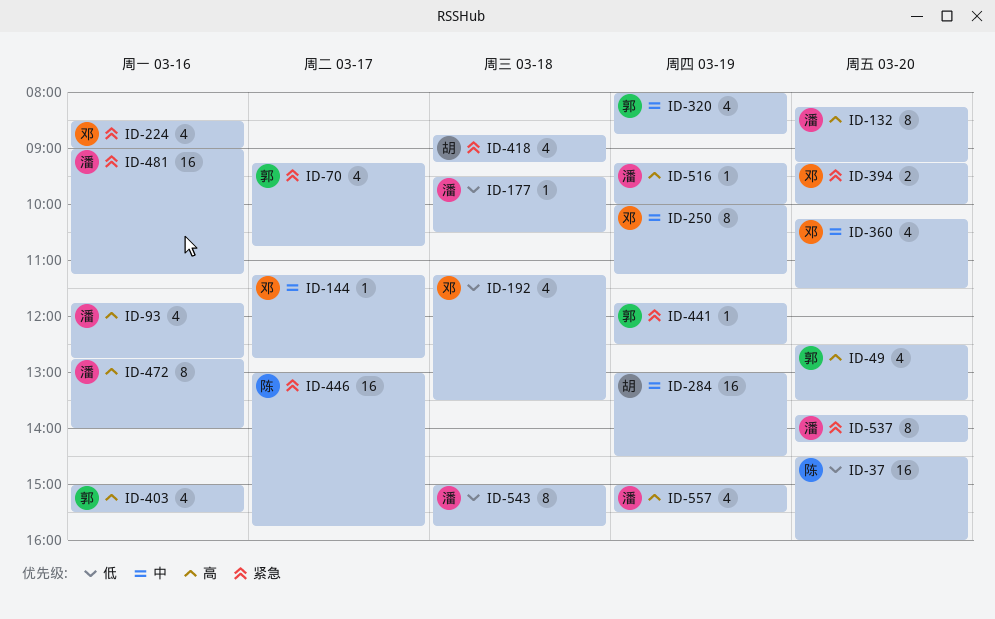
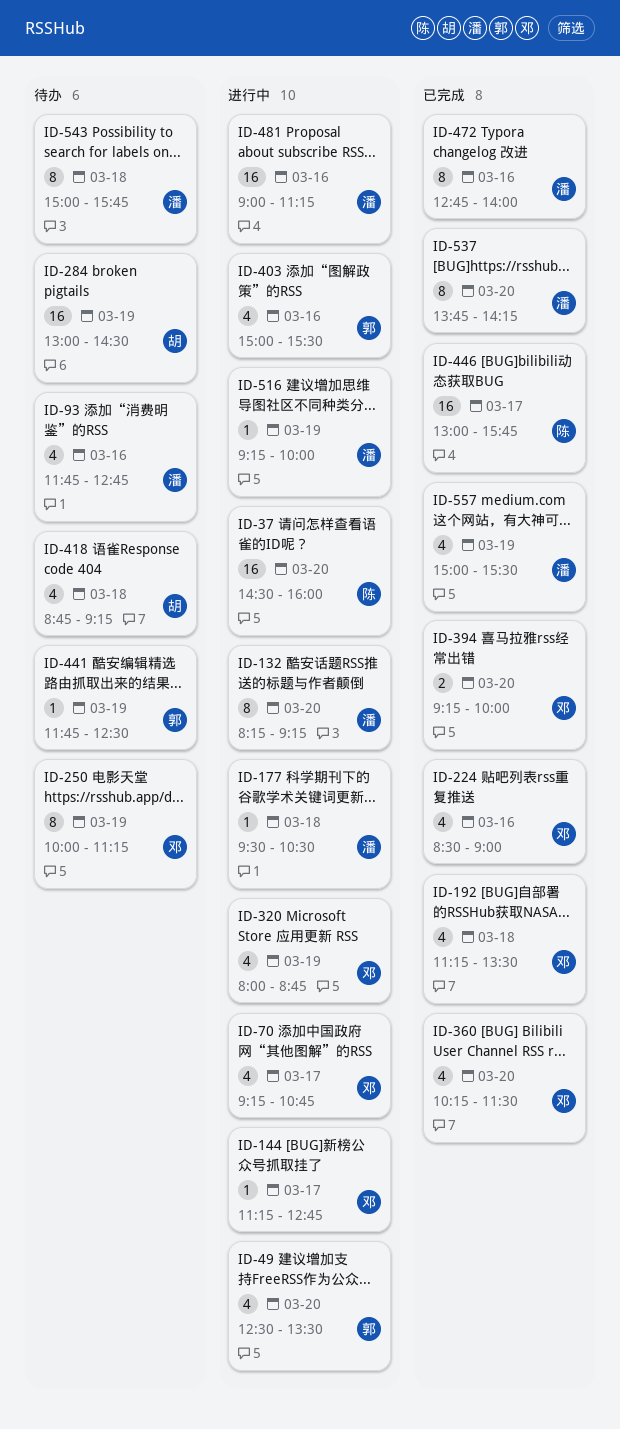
ID-70, owner: 郭 -> 邓
ID-320, owner: 郭 -> 邓

